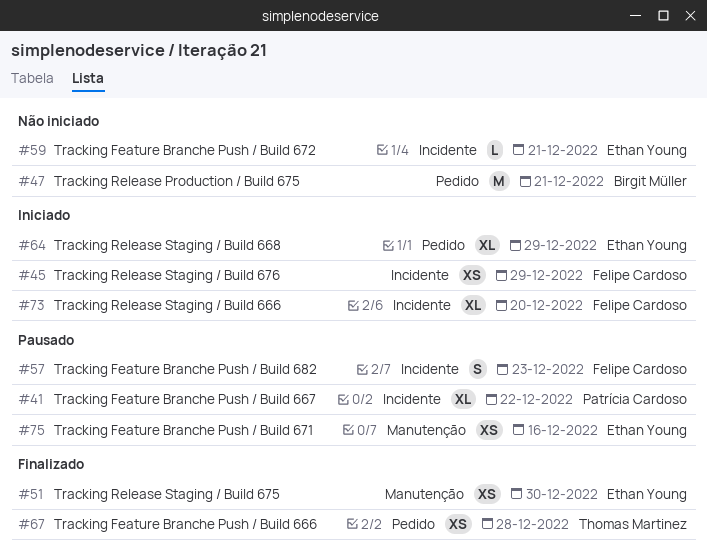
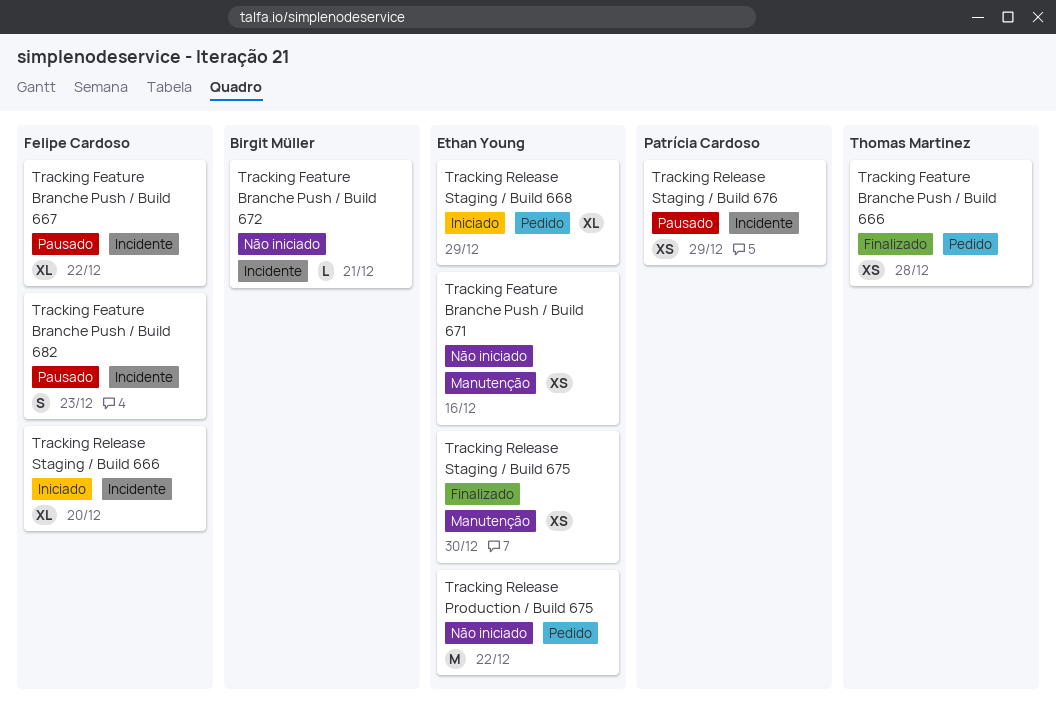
Tracking Feature Branche Push / Build 667, owner: Patrícia Cardoso -> Felipe Cardoso
Tracking Feature Branche Push / Build 671, status: Pausado -> Não iniciado
Tracking Feature Branche Push / Build 672, owner: Ethan Young -> Birgit Müller
Tracking Release Production / Build 675, owner: Birgit Müller -> Ethan Young
Tracking Release Production / Build 675, due: Dec 21 -> Dec 22
Tracking Release Staging / Build 676, status: Iniciado -> Pausado
Tracking Release Staging / Build 676, owner: Felipe Cardoso -> Patrícia Cardoso

